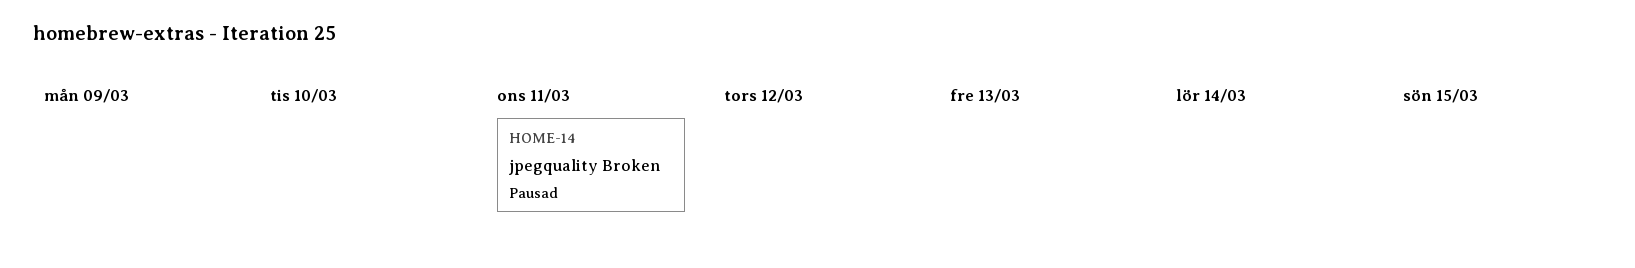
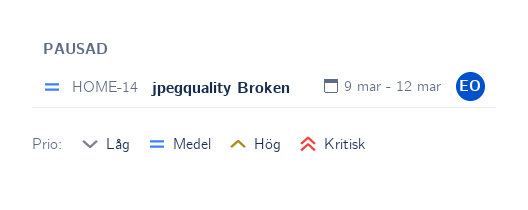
HOME-14, due: Mar 11 -> Mar 12

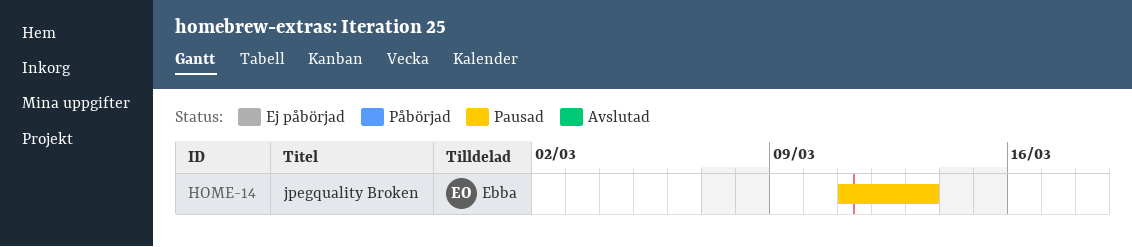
HOME-14, start: Mar 9 -> Mar 11
HOME-14, due: Mar 12 -> Mar 13

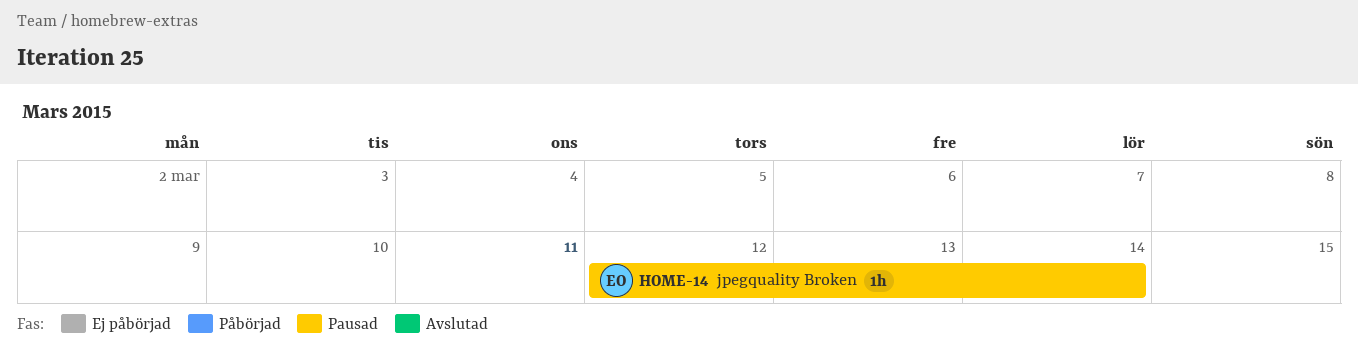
HOME-14, start: Mar 11 -> Mar 12
HOME-14, due: Mar 13 -> Mar 14

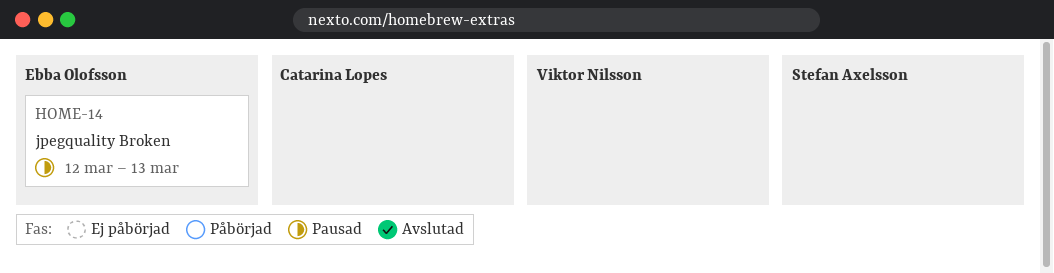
HOME-14, due: Mar 14 -> Mar 13

